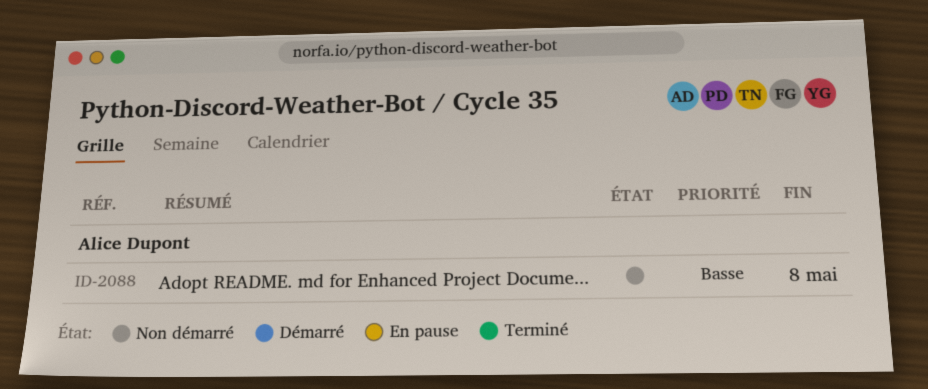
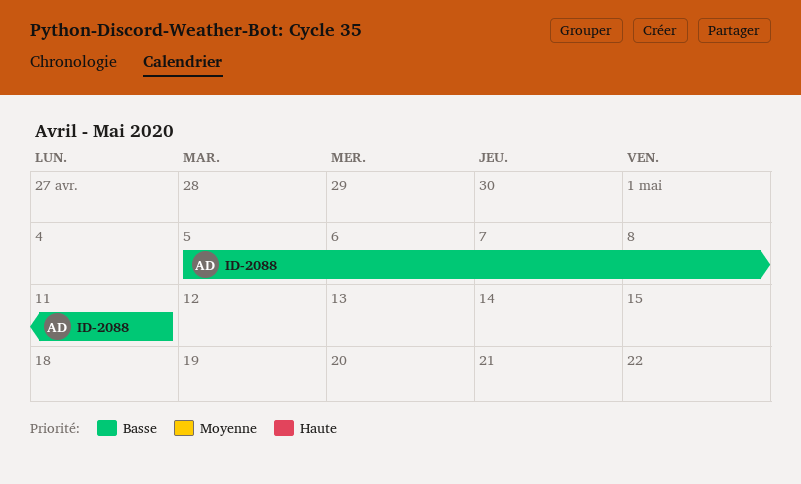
ID-2088, due: May 8 -> May 11

